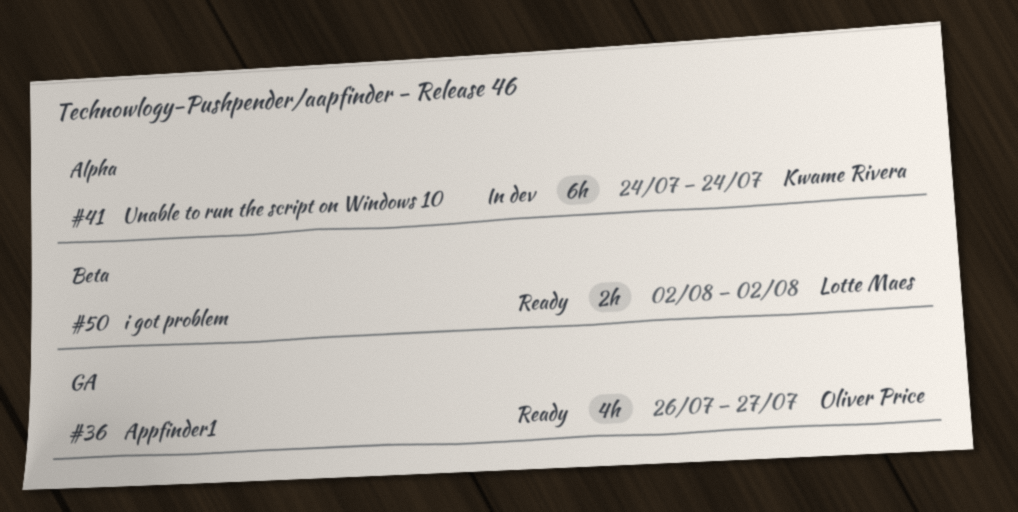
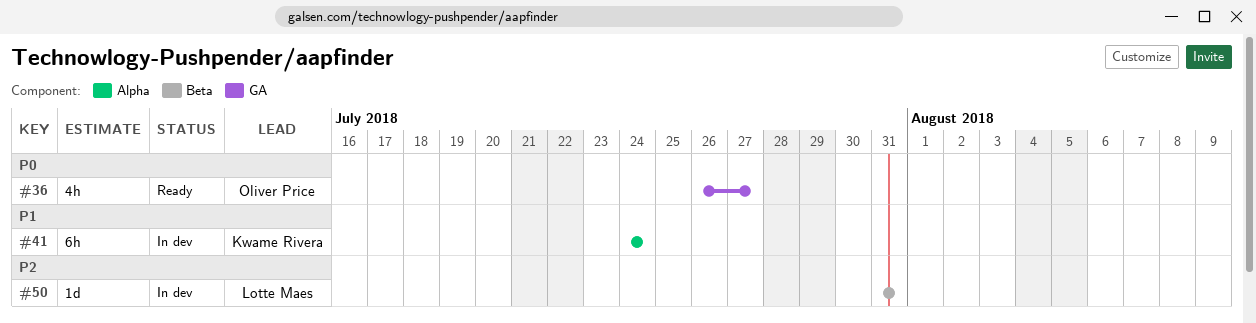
#50, status: Ready -> In dev
#50, estimate: 2h -> 1d
#50, start: Aug 2 -> Jul 31
#50, due: Aug 2 -> Jul 31

